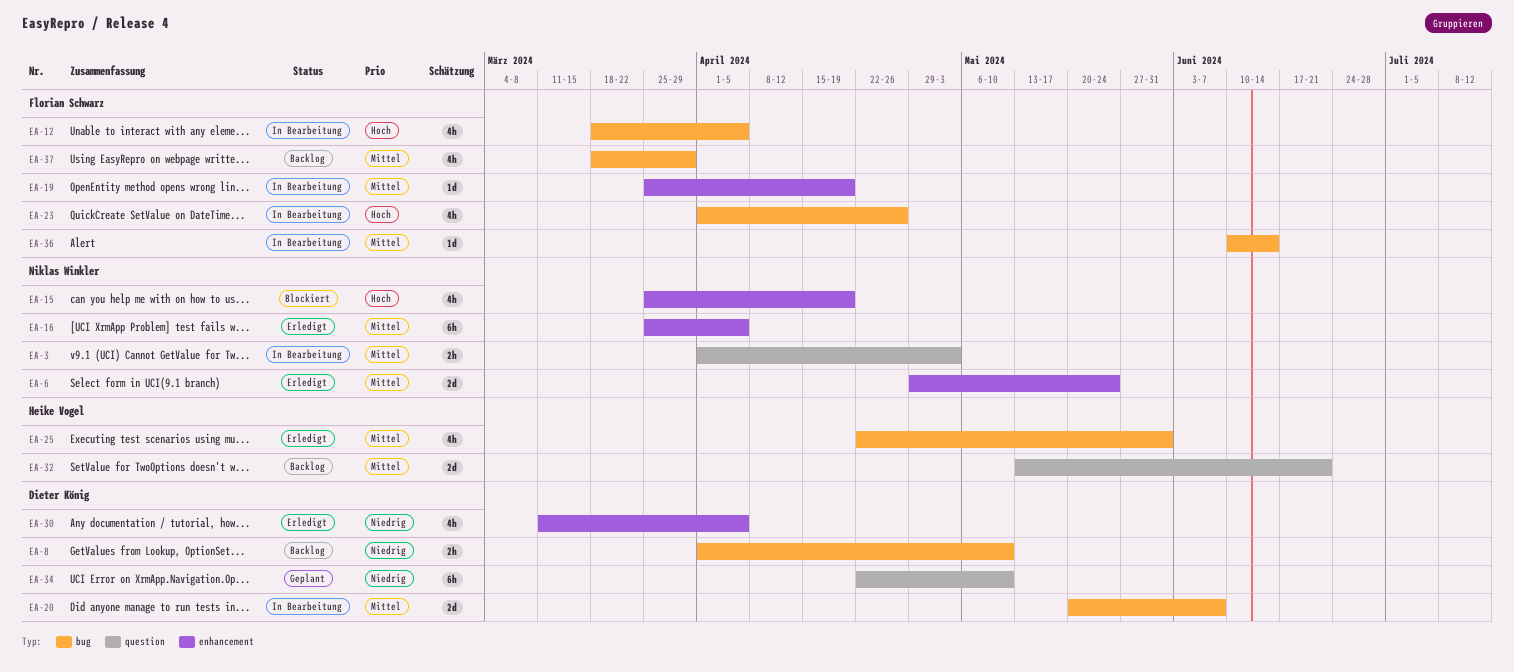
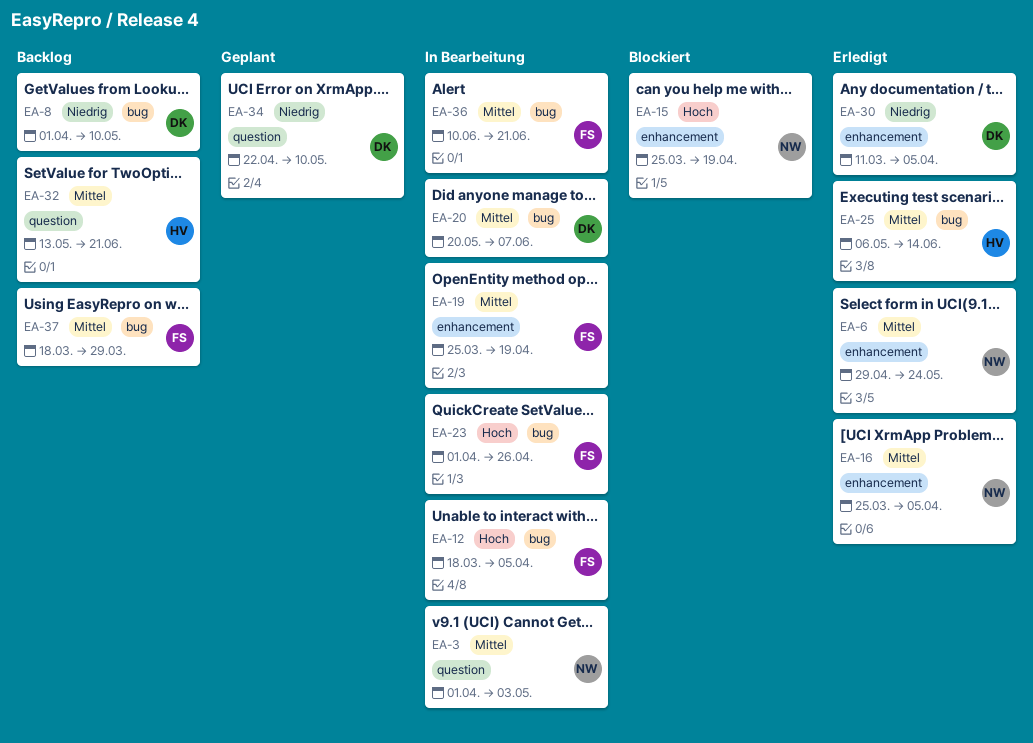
EA-25, start: Apr 22 -> May 6
EA-25, due: May 31 -> Jun 14
EA-36, due: Jun 14 -> Jun 21

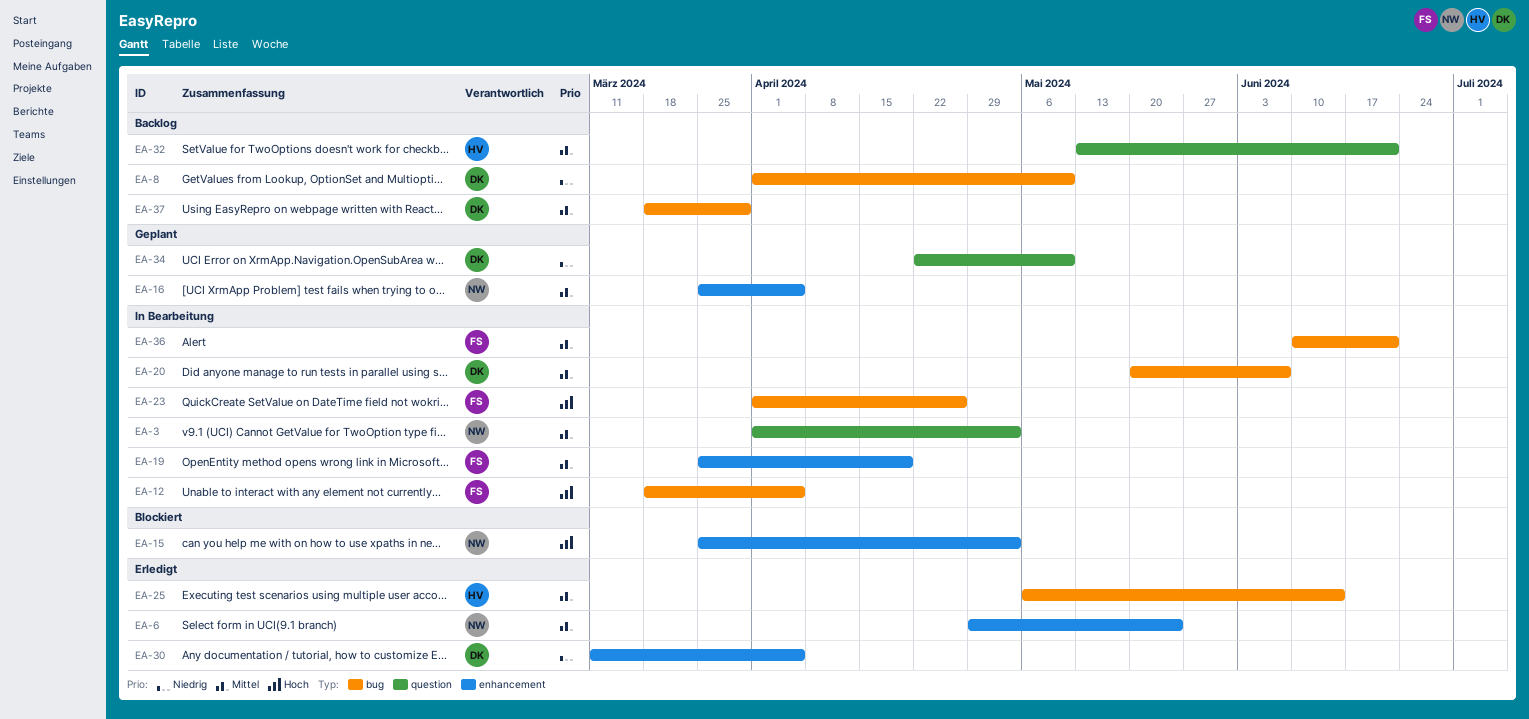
EA-15, due: Apr 19 -> May 3
EA-16, status: Erledigt -> Geplant
EA-37, owner: FS -> DK

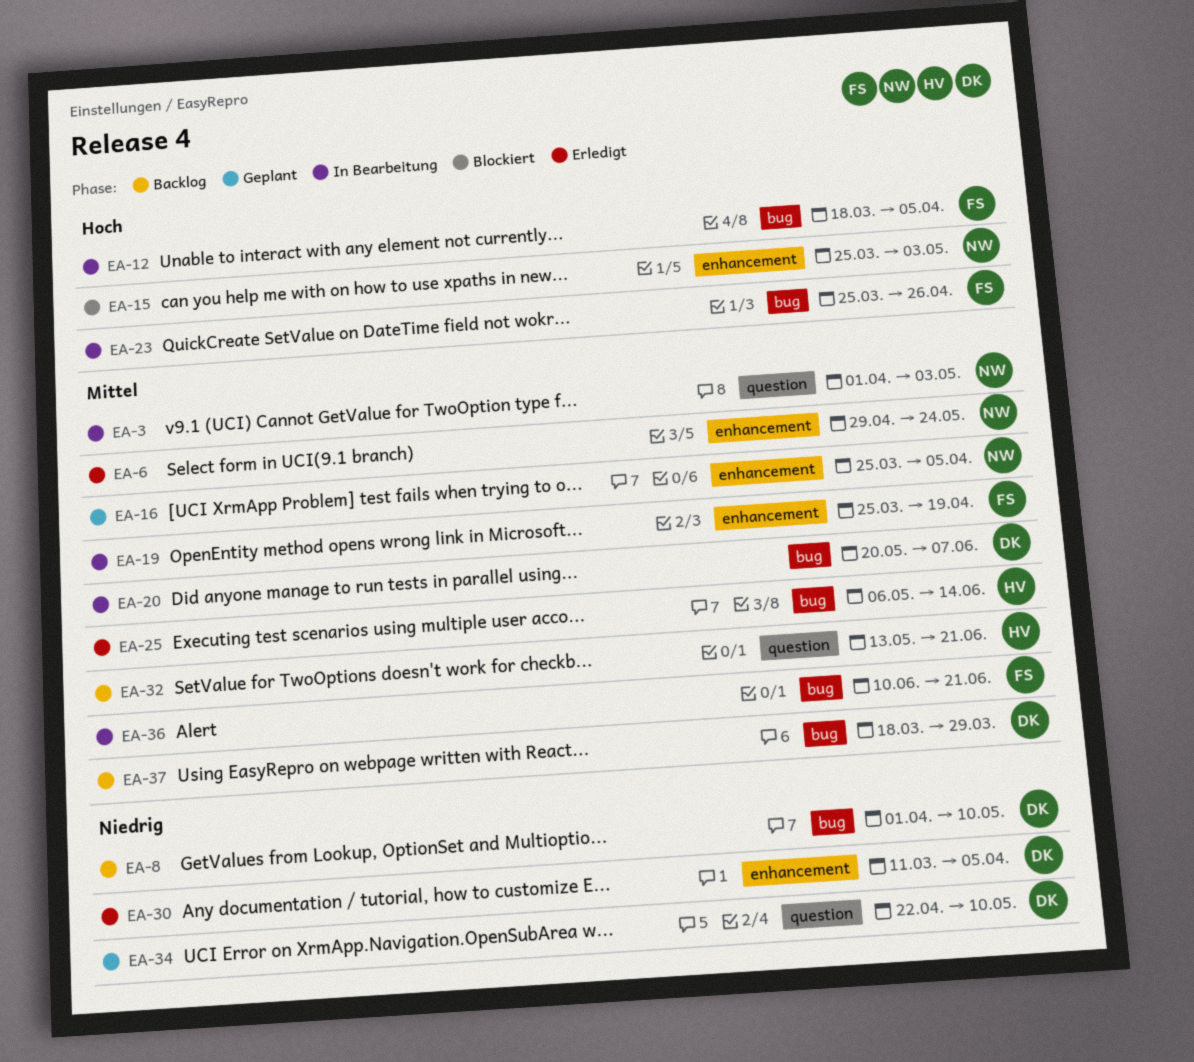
EA-23, start: Apr 1 -> Mar 25

